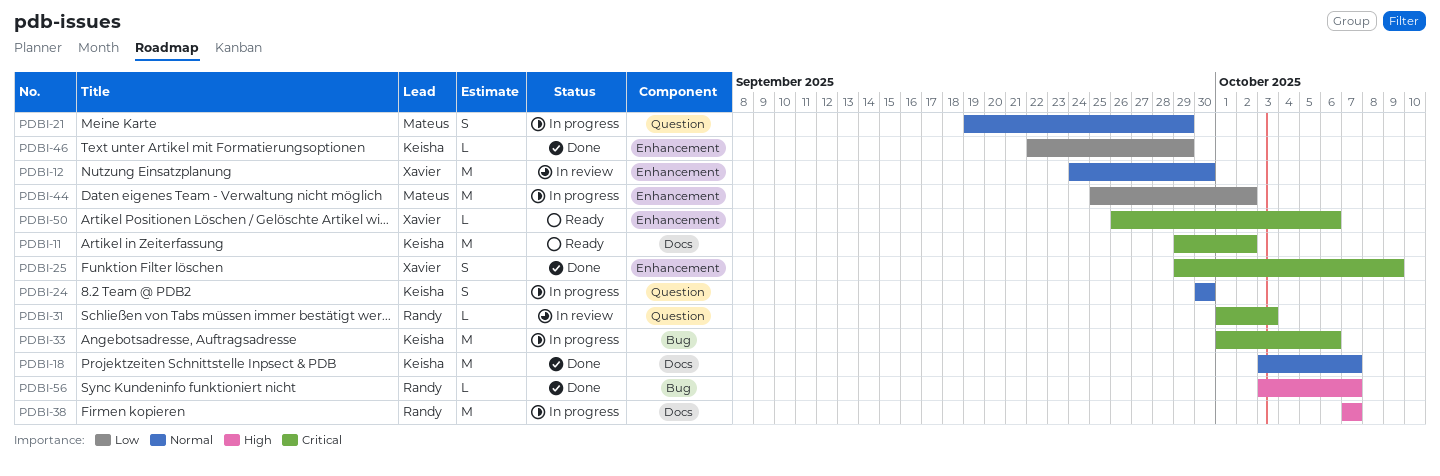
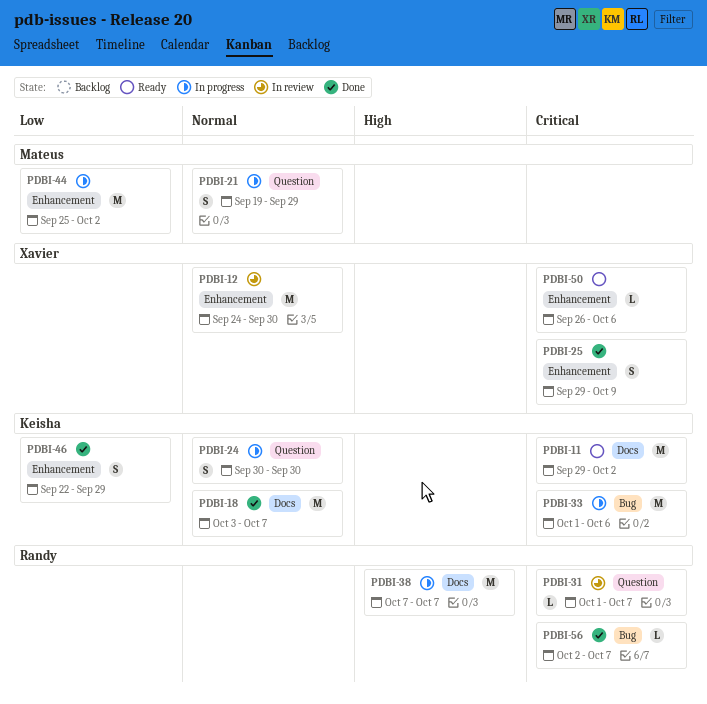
PDBI-31, due: Oct 3 -> Oct 7
PDBI-46, estimate: L -> S
PDBI-56, priority: High -> Critical
PDBI-56, start: Oct 3 -> Oct 2

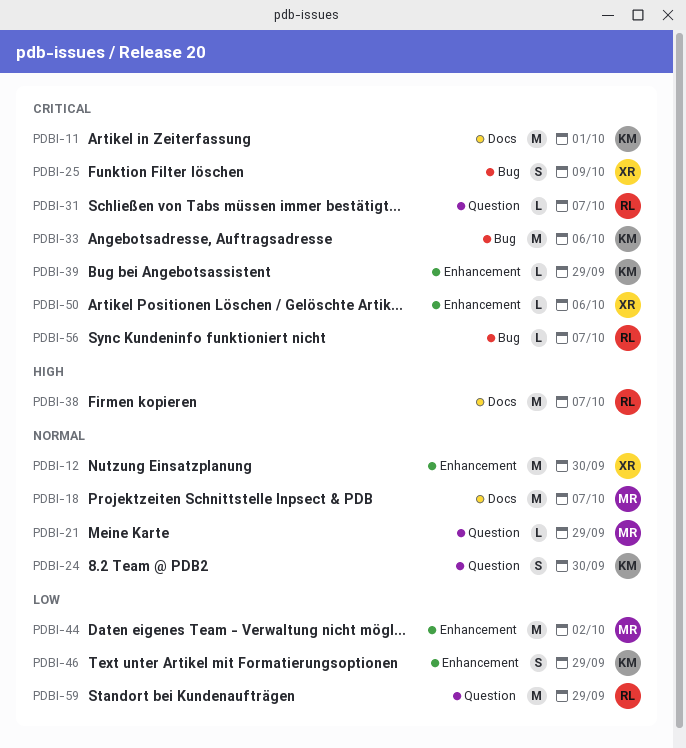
PDBI-11, due: Oct 2 -> Oct 1
PDBI-18, owner: Keisha -> Mateus
PDBI-21, estimate: S -> L
PDBI-25, label: Enhancement -> Bug
PDBI-39: none -> present
PDBI-59: none -> present

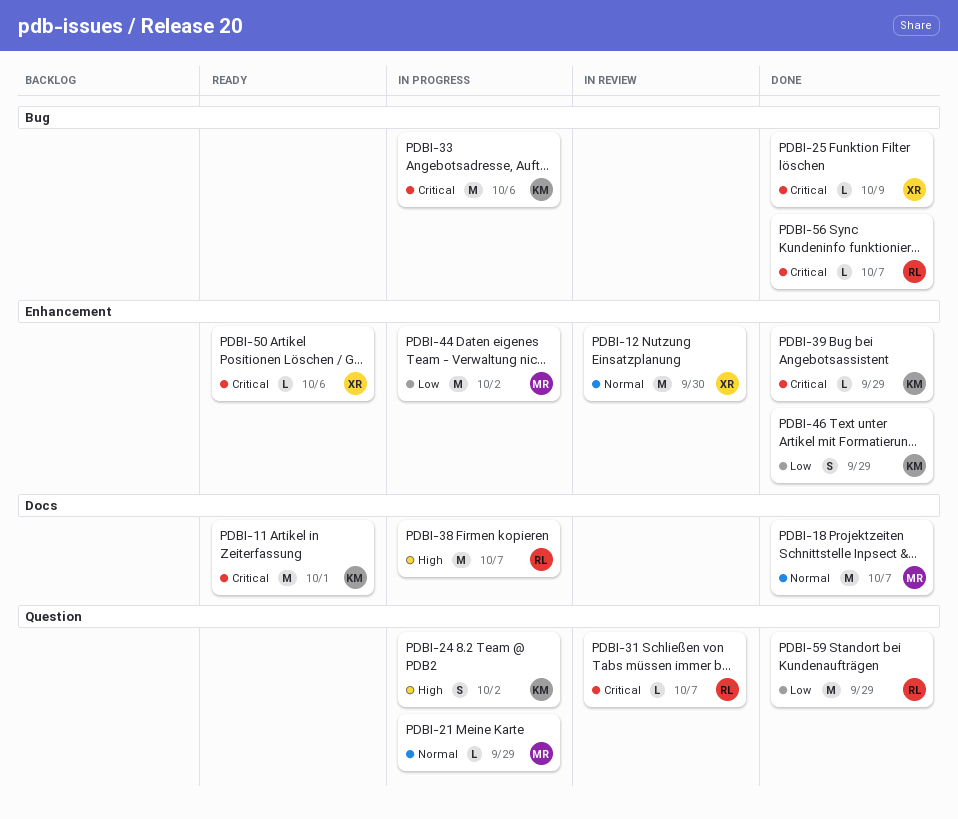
PDBI-24, priority: Normal -> High
PDBI-24, due: Sep 30 -> Oct 2
PDBI-25, estimate: S -> L

